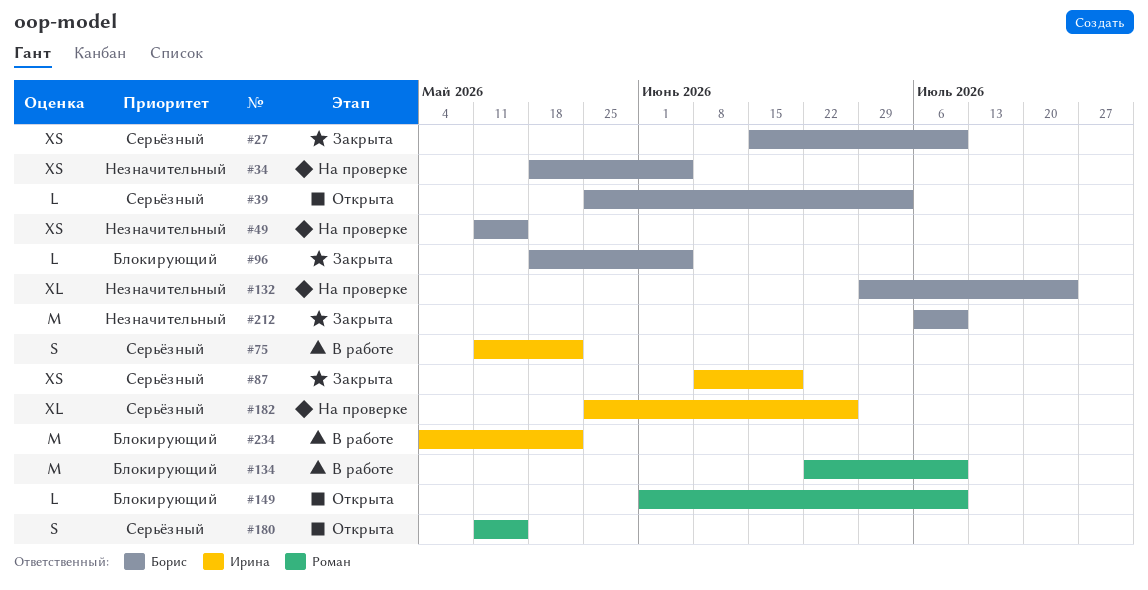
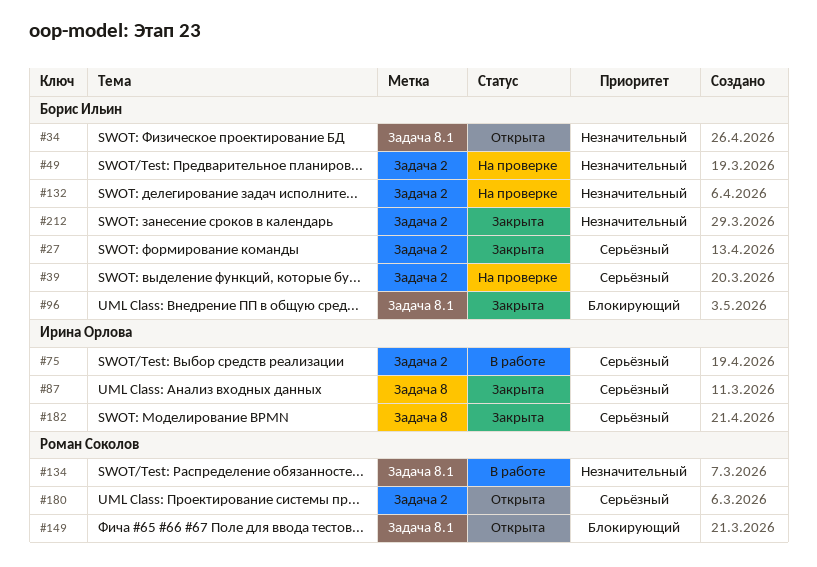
#34, status: На проверке -> Открыта
#39, status: Открыта -> На проверке
#134, priority: Блокирующий -> Незначительный
#182, status: На проверке -> Закрыта
#234: present -> none

